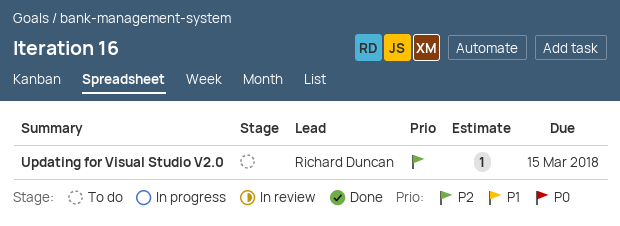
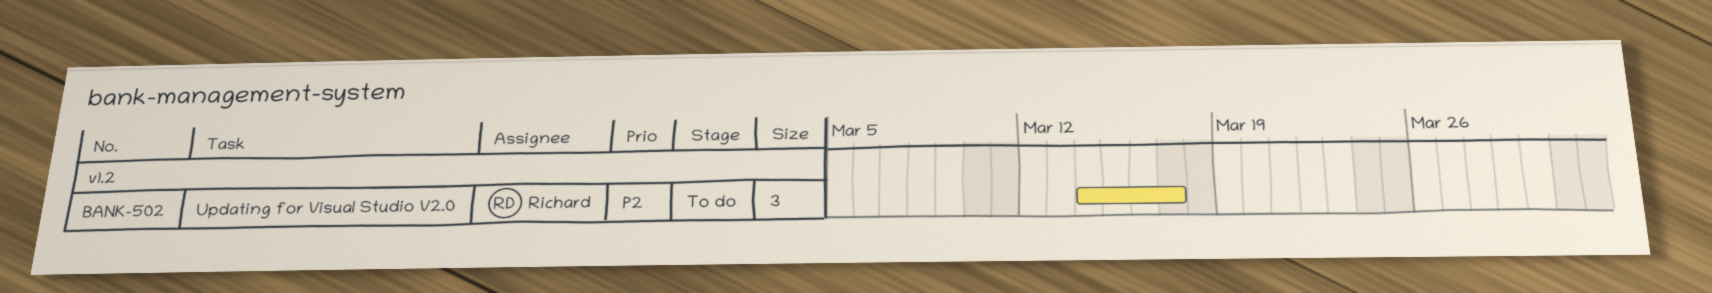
Updating for Visual Studio V2.0, estimate: 1 -> 3
Updating for Visual Studio V2.0, due: Mar 15 -> Mar 17

